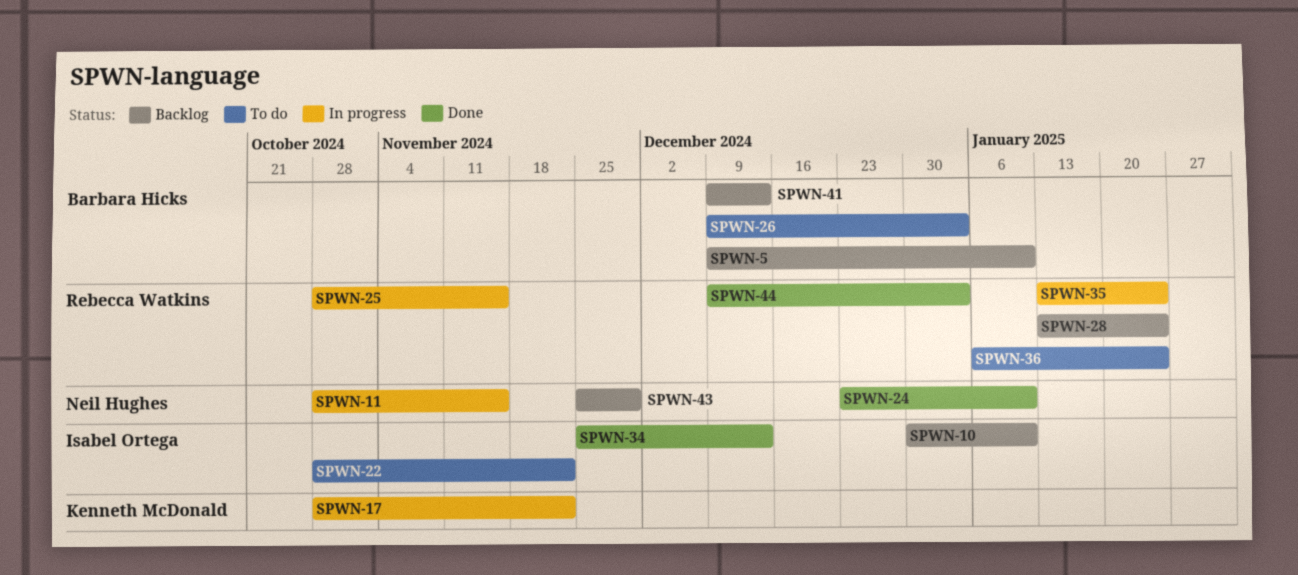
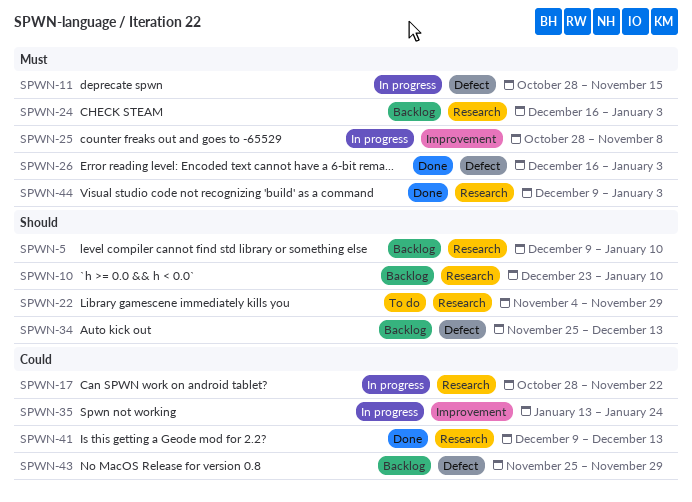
SPWN-10, start: Dec 30 -> Dec 23
SPWN-22, start: Oct 28 -> Nov 4
SPWN-22, due: Nov 22 -> Nov 29
SPWN-24, status: Done -> Backlog
SPWN-24, start: Dec 23 -> Dec 16
SPWN-24, due: Jan 10 -> Jan 3
SPWN-25, due: Nov 15 -> Nov 8
SPWN-26, status: To do -> Done
SPWN-26, start: Dec 9 -> Dec 16
SPWN-28: present -> none
SPWN-34, status: Done -> Backlog
SPWN-36: present -> none
SPWN-41, status: Backlog -> Done

